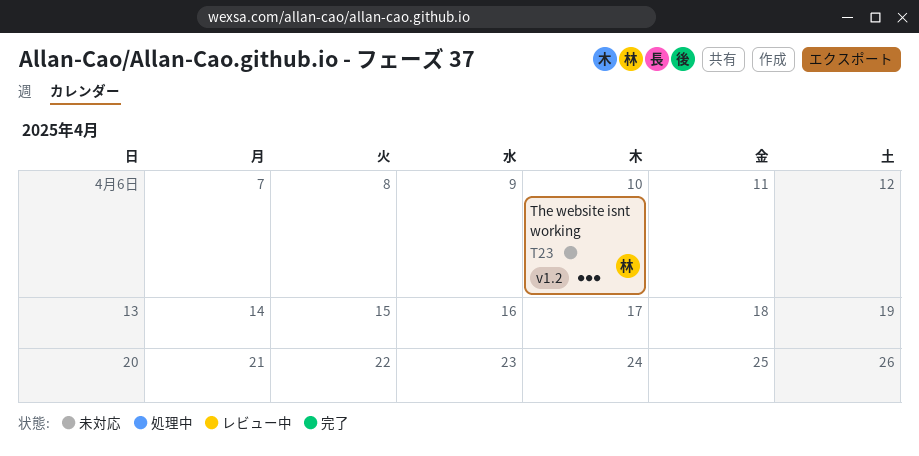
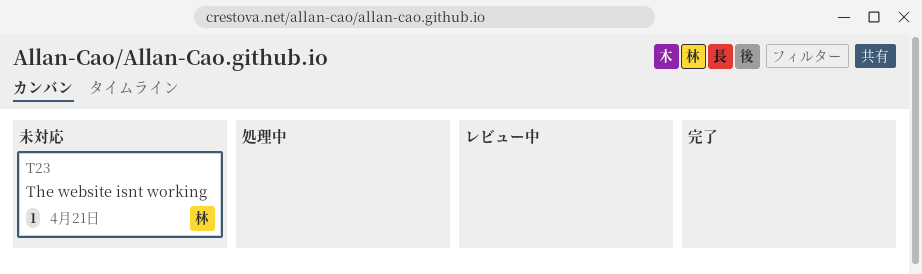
T23, estimate: 3 -> 1
T23, due: Apr 10 -> Apr 21

